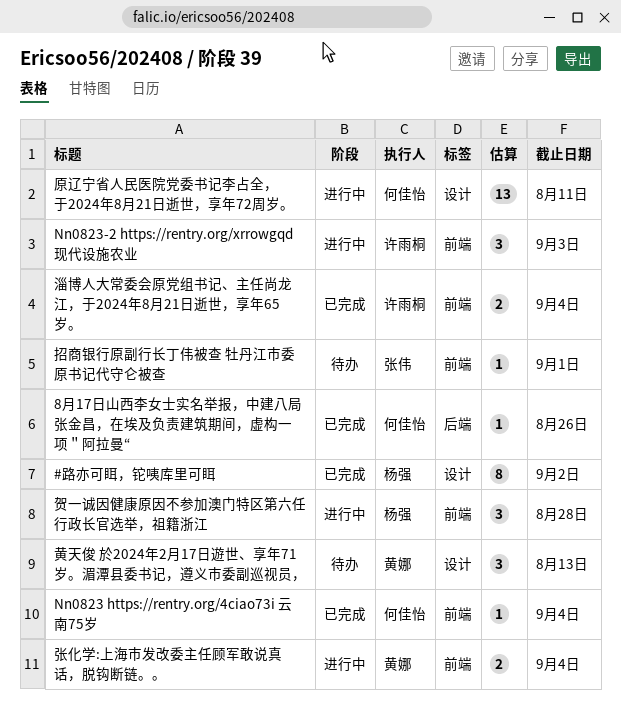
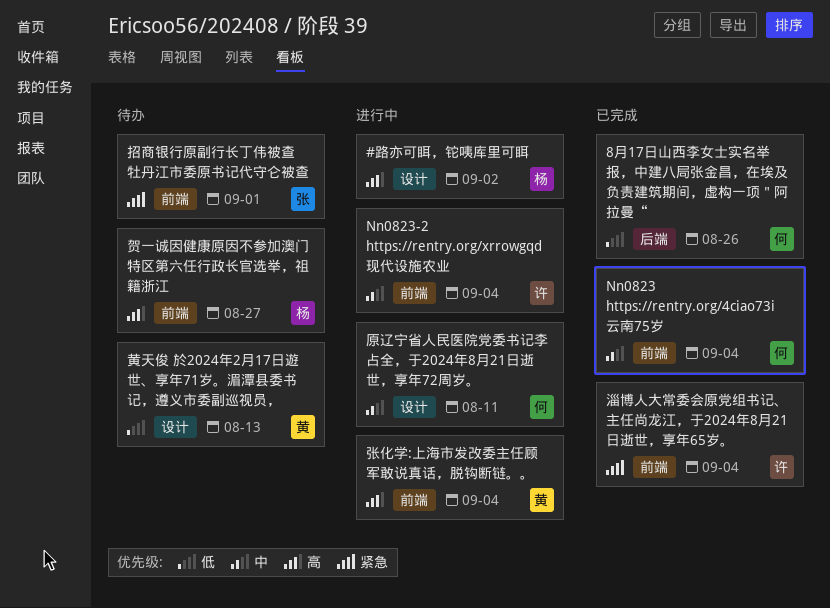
#路亦可眲，铊咦库里可眲, status: 已完成 -> 进行中
Nn0823-2 https://rentry.org/xrrowgqd 现代设施农业, due: Sep 3 -> Sep 4
贺一诚因健康原因不参加澳门特区第六任行政长官选举，祖籍浙江, status: 进行中 -> 待办
贺一诚因健康原因不参加澳门特区第六任行政长官选举，祖籍浙江, due: Aug 28 -> Aug 27

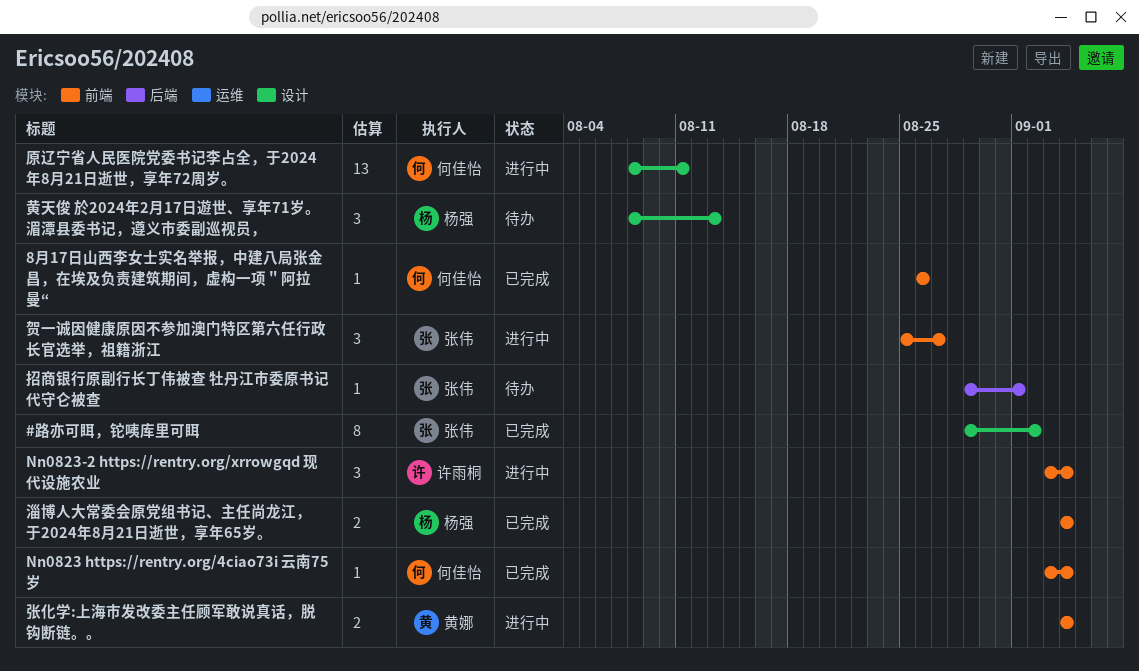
#路亦可眲，铊咦库里可眲, status: 进行中 -> 已完成
#路亦可眲，铊咦库里可眲, owner: 杨强 -> 张伟
8月17日山西李女士实名举报，中建八局张金昌，在埃及负责建筑期间，虚构一项＂阿拉曼“, label: 后端 -> 前端
招商银行原副行长丁伟被查 牡丹江市委原书记代守仑被查, label: 前端 -> 后端
淄博人大常委会原党组书记、主任尚龙江，于2024年8月21日逝世，享年65岁。, owner: 许雨桐 -> 杨强
贺一诚因健康原因不参加澳门特区第六任行政长官选举，祖籍浙江, status: 待办 -> 进行中
贺一诚因健康原因不参加澳门特区第六任行政长官选举，祖籍浙江, owner: 杨强 -> 张伟
黄天俊 於2024年2月17日遊世、享年71岁。湄潭县委书记，遵义市委副巡视员，, owner: 黄娜 -> 杨强

